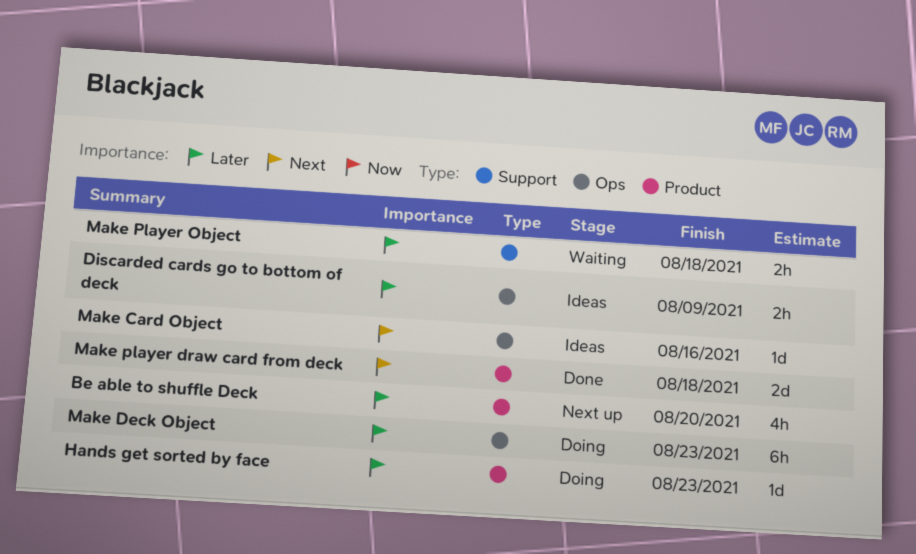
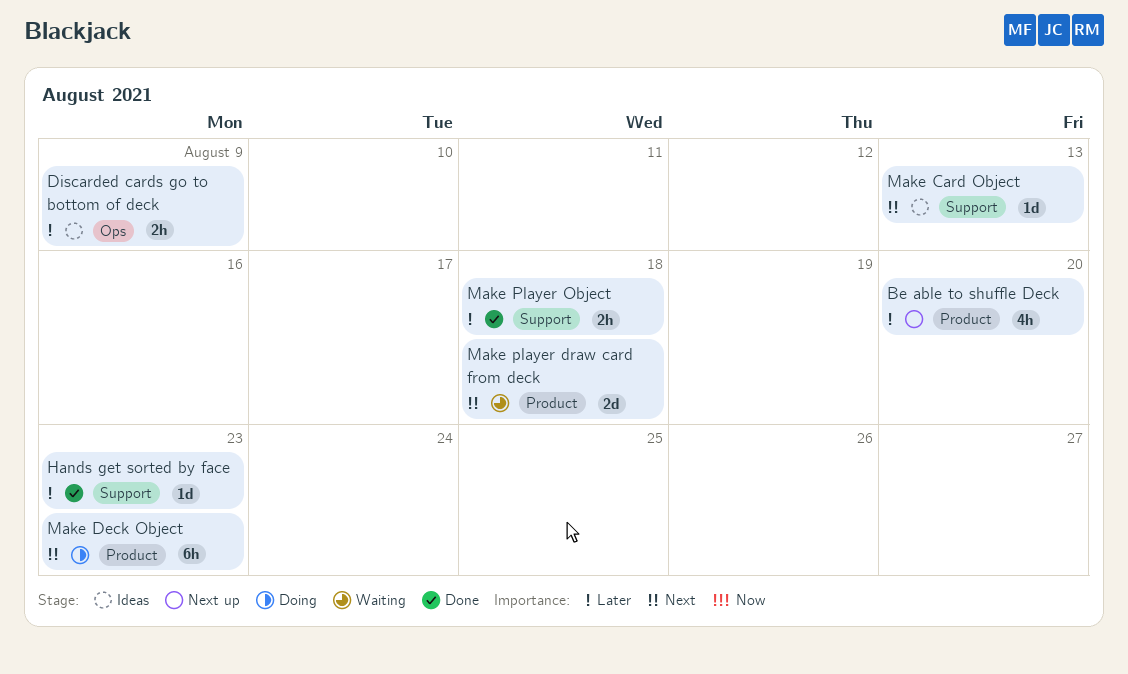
Hands get sorted by face, status: Doing -> Done
Hands get sorted by face, label: Product -> Support
Make Card Object, label: Ops -> Support
Make Card Object, due: Aug 16 -> Aug 13
Make Deck Object, priority: Later -> Next
Make Deck Object, label: Ops -> Product
Make player draw card from deck, status: Done -> Waiting
Make Player Object, status: Waiting -> Done

